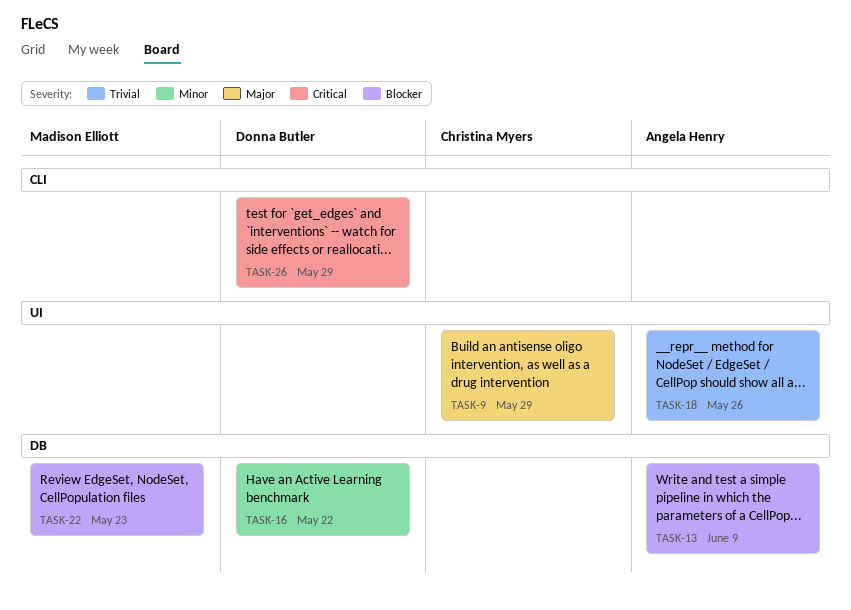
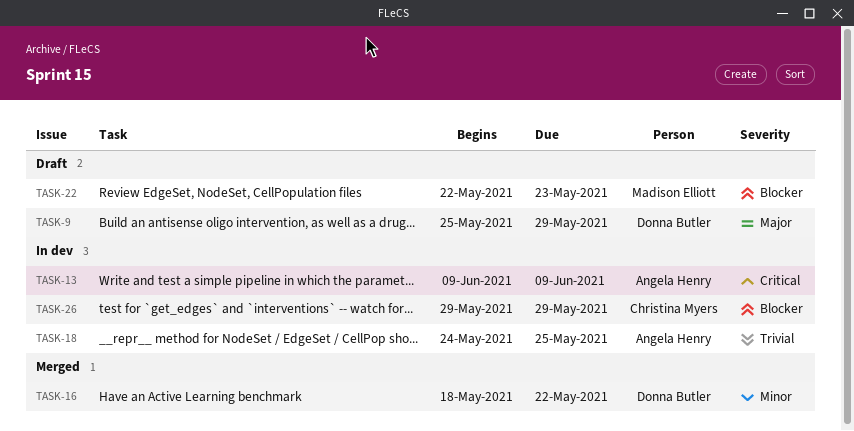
TASK-9, owner: Christina Myers -> Donna Butler
TASK-13, priority: Blocker -> Critical
TASK-18, due: May 26 -> May 25
TASK-26, owner: Donna Butler -> Christina Myers
TASK-26, priority: Critical -> Blocker

